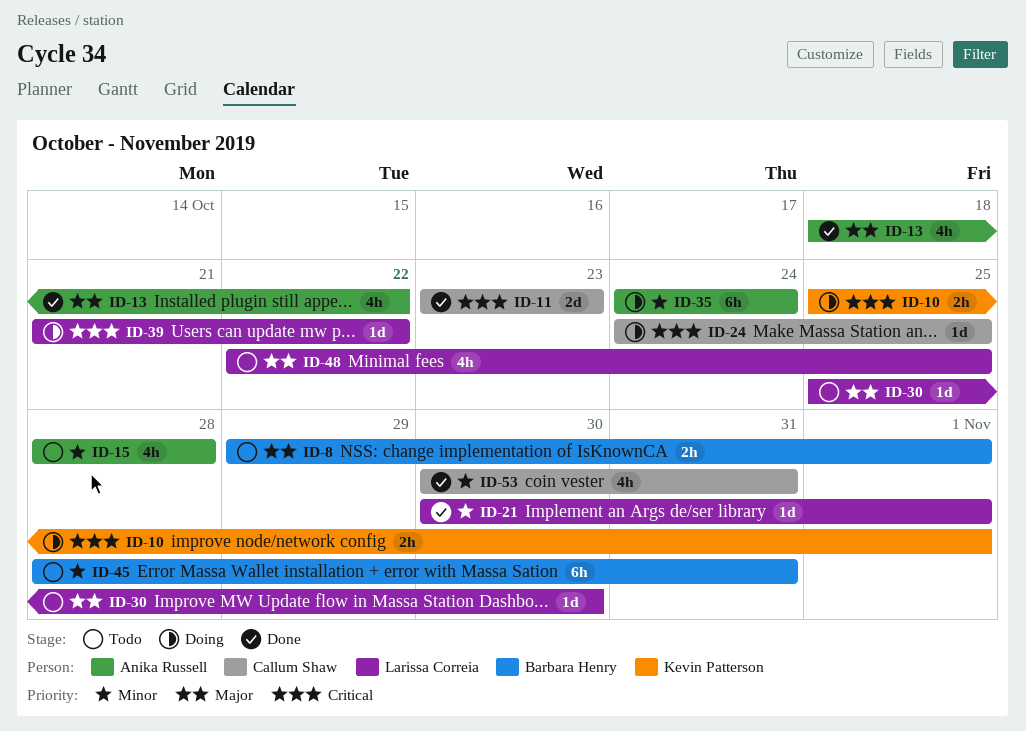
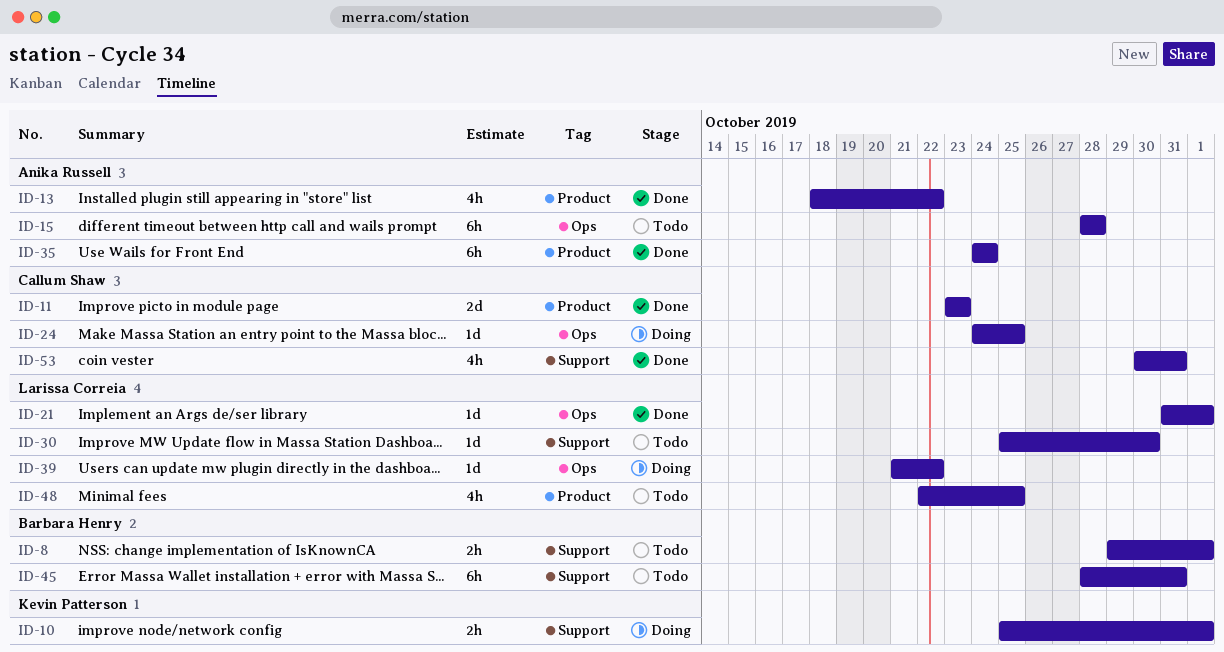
ID-15, estimate: 4h -> 6h
ID-21, start: Oct 30 -> Oct 31
ID-35, status: Doing -> Done

